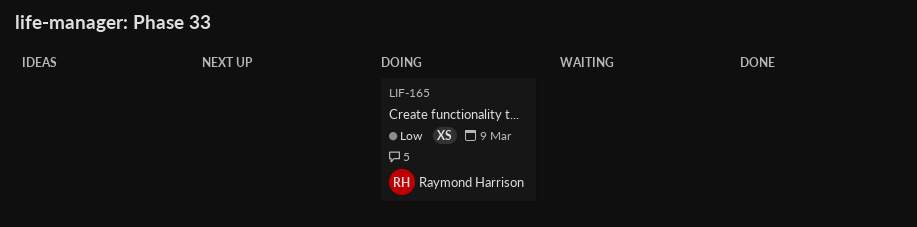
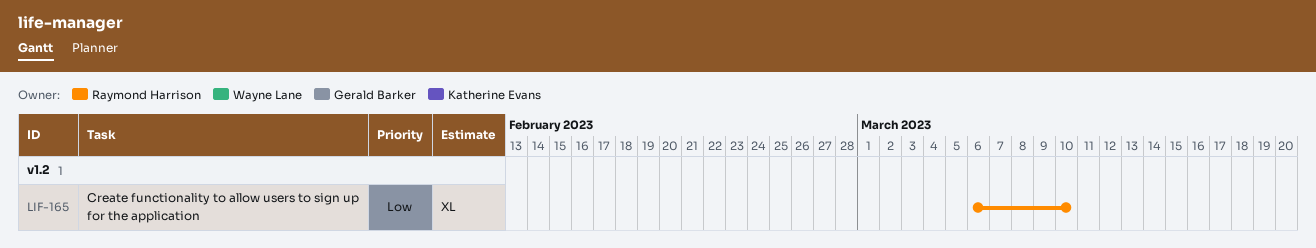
LIF-165, estimate: XS -> XL
LIF-165, due: Mar 9 -> Mar 10

